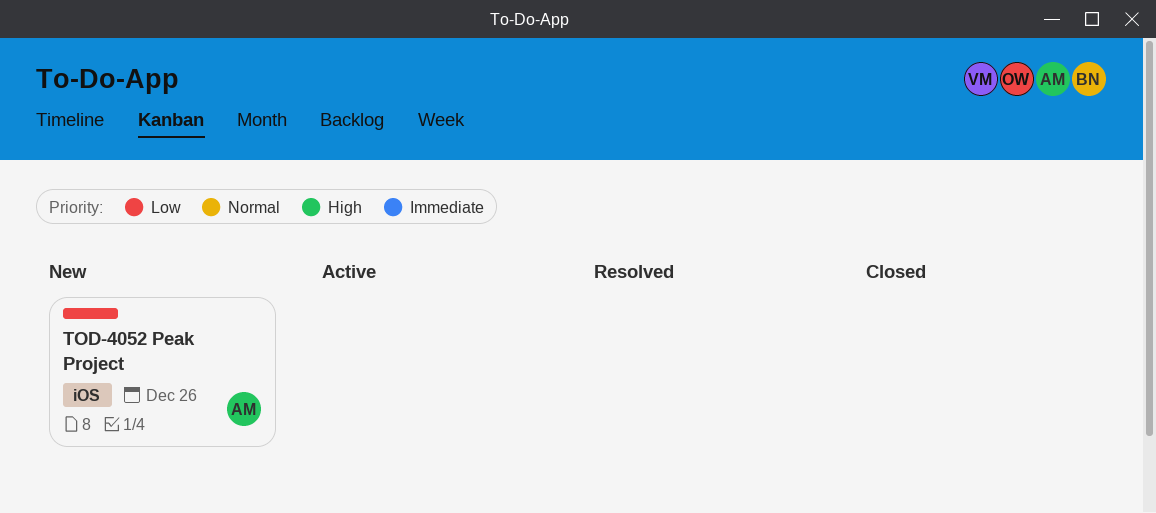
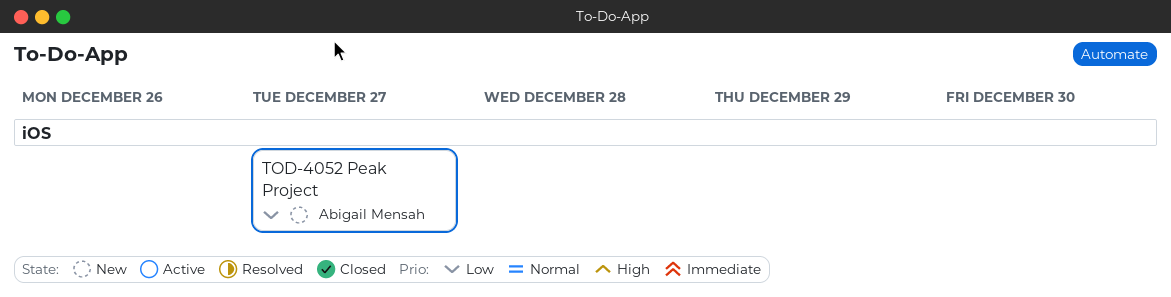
TOD-4052, due: Dec 26 -> Dec 27

